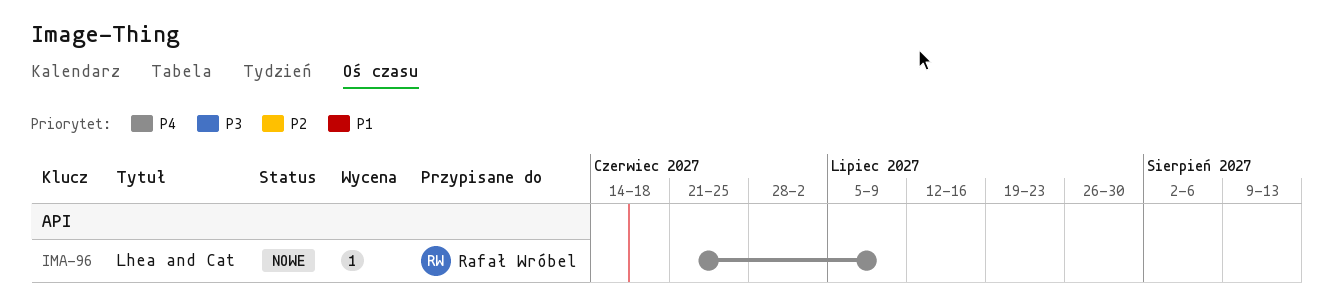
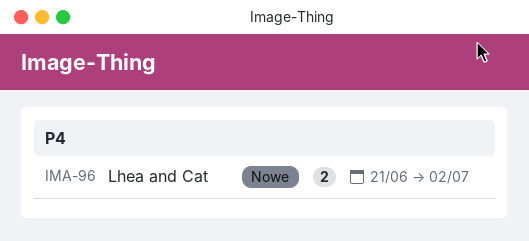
IMA-96, estimate: 1 -> 2
IMA-96, due: Jul 9 -> Jul 2

